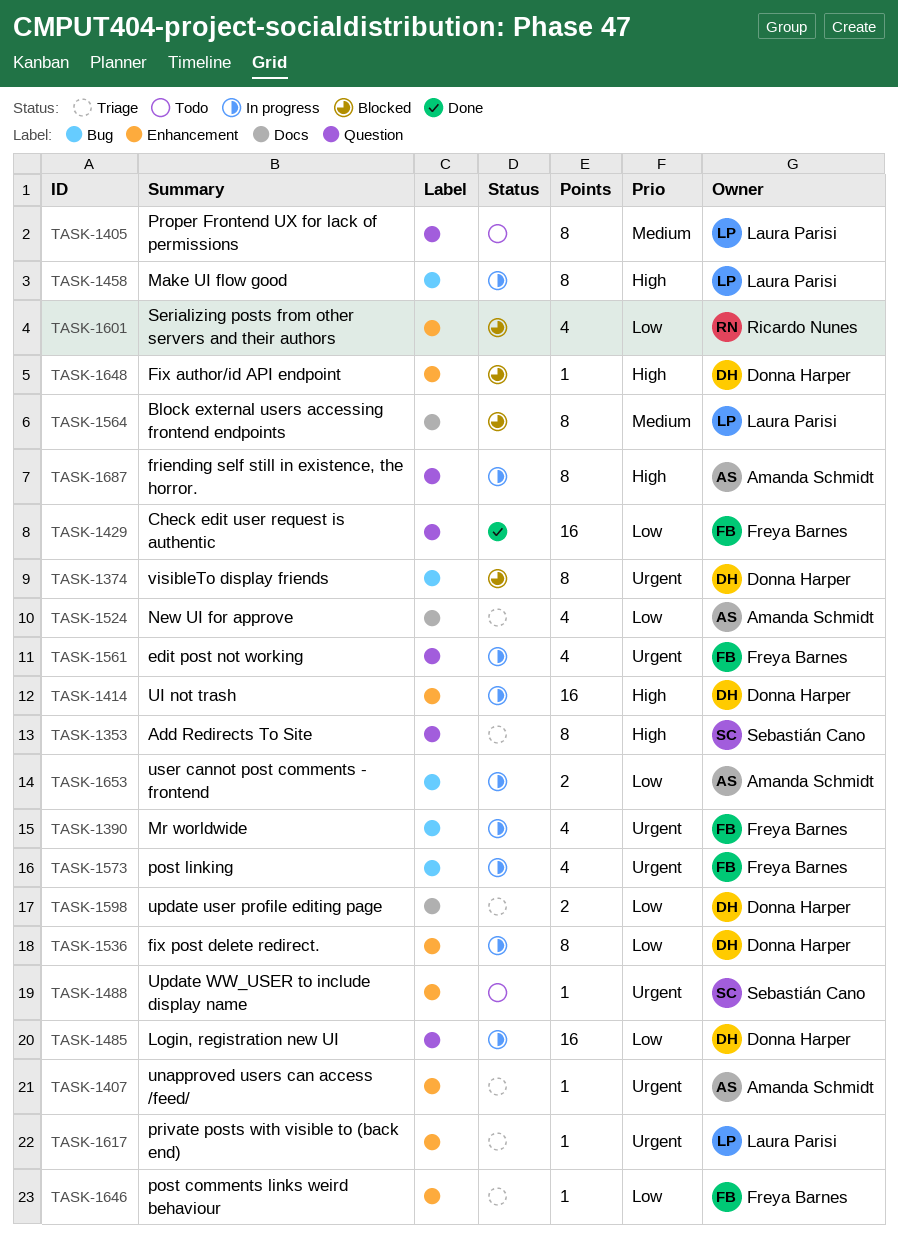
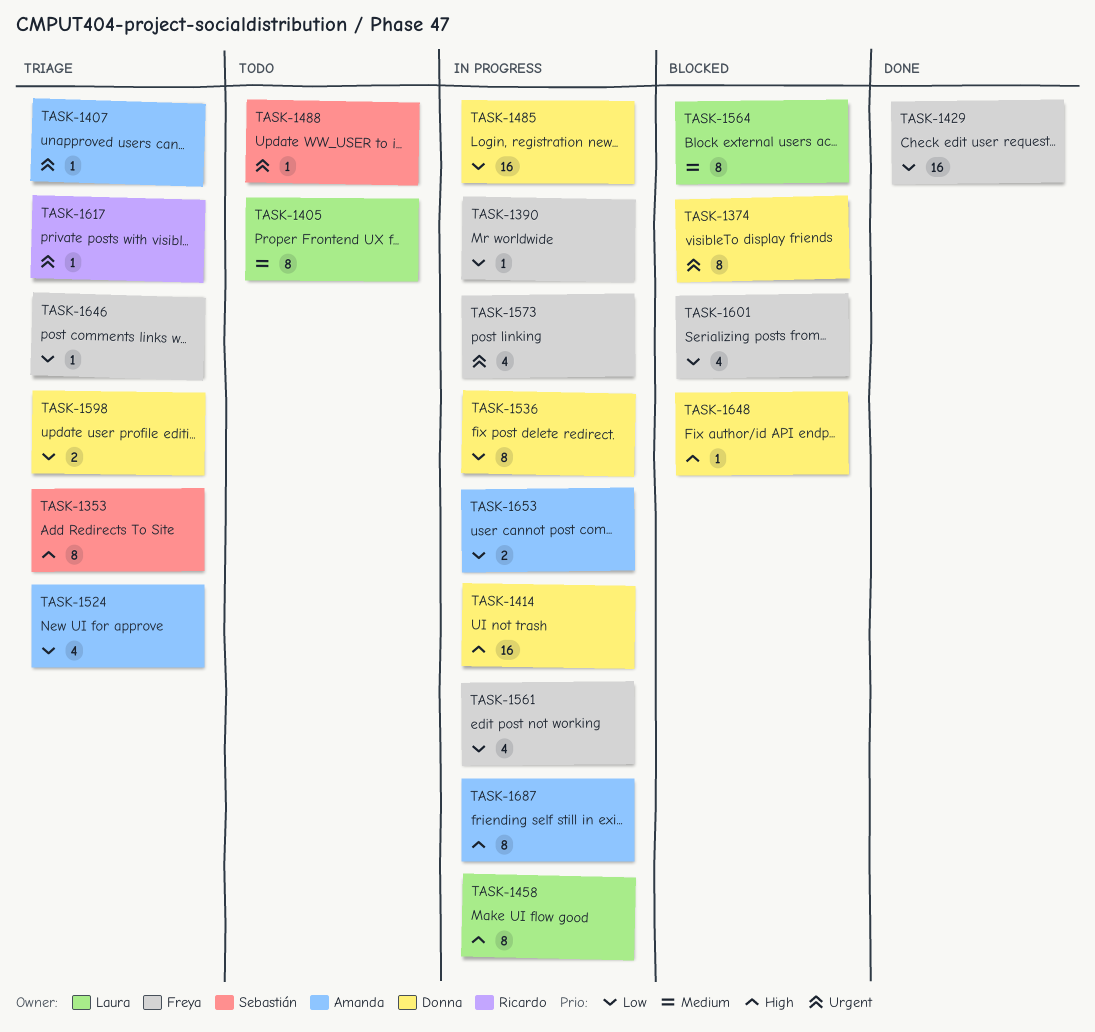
TASK-1390, priority: Urgent -> Low
TASK-1390, estimate: 4 -> 1
TASK-1561, priority: Urgent -> Low
TASK-1601, owner: Ricardo Nunes -> Freya Barnes
TASK-1617, owner: Laura Parisi -> Ricardo Nunes

